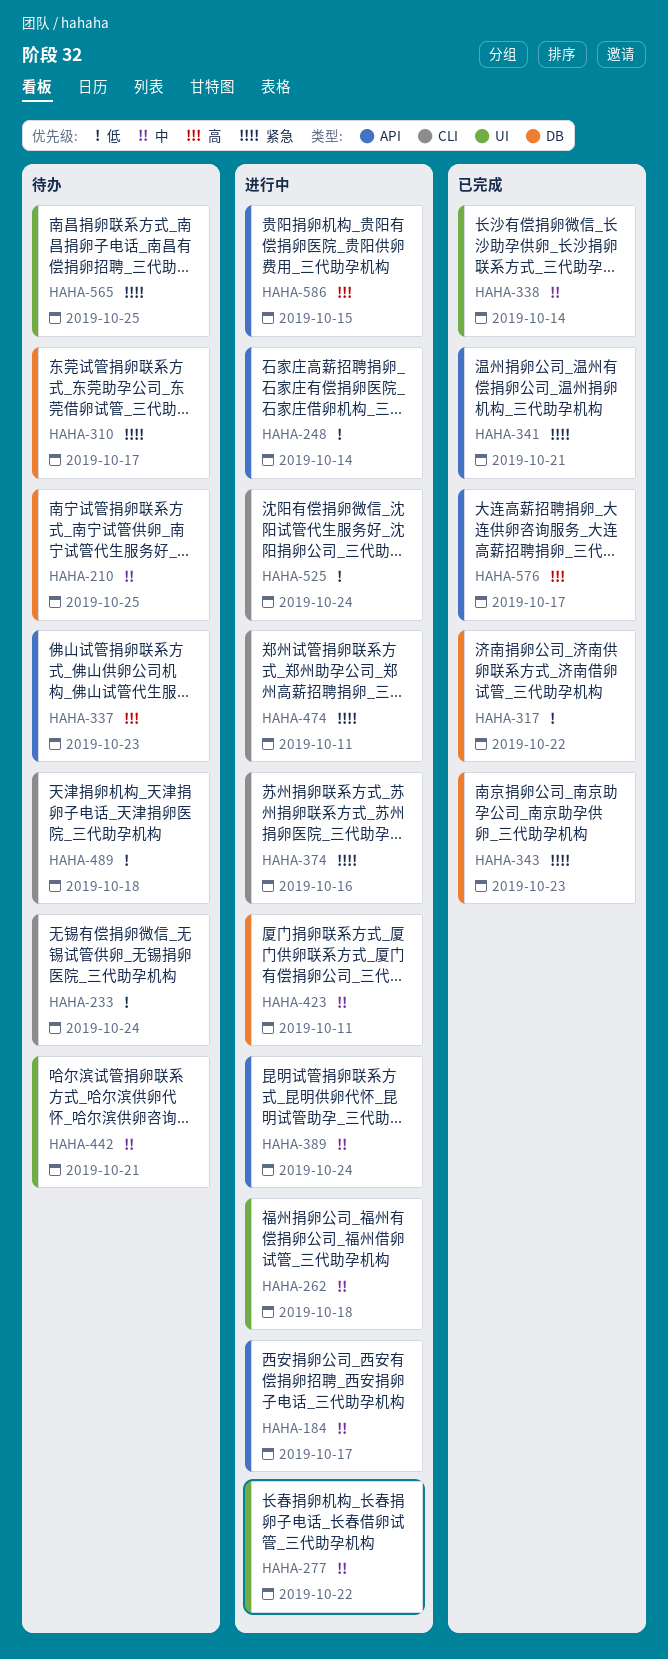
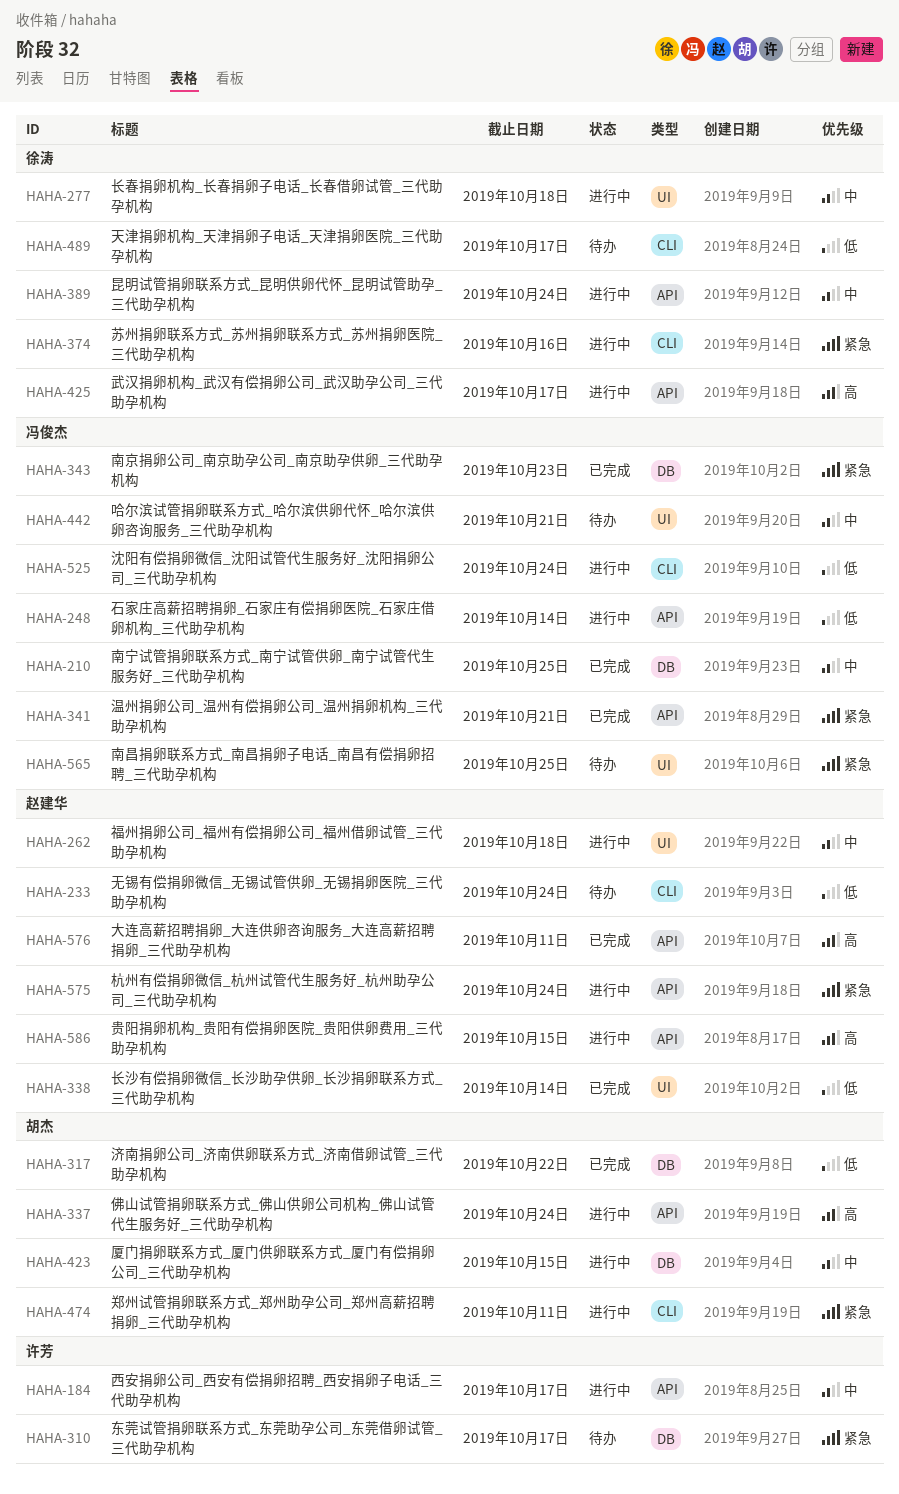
HAHA-210, status: 待办 -> 已完成
HAHA-277, due: Oct 22 -> Oct 18
HAHA-337, status: 待办 -> 进行中
HAHA-337, due: Oct 23 -> Oct 24
HAHA-338, priority: 中 -> 低
HAHA-423, due: Oct 11 -> Oct 15
HAHA-425: none -> present
HAHA-489, due: Oct 18 -> Oct 17
HAHA-575: none -> present
HAHA-576, due: Oct 17 -> Oct 11

